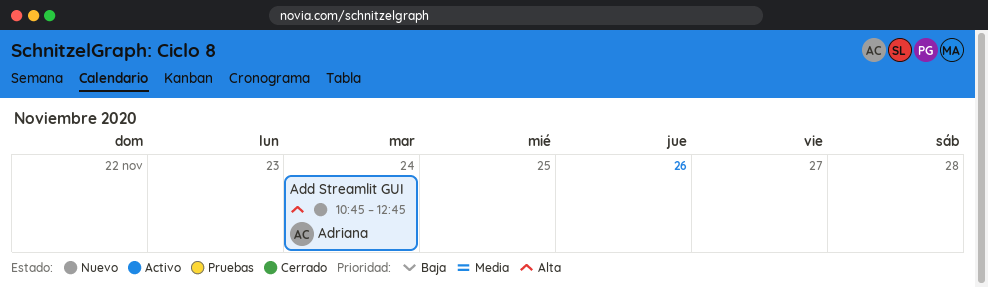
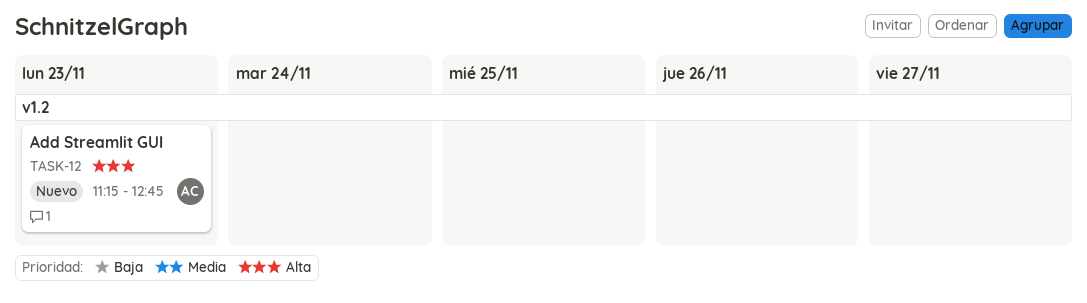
Add Streamlit GUI, day: Nov 24 -> Nov 23
Add Streamlit GUI, begins: 10:45 -> 11:15

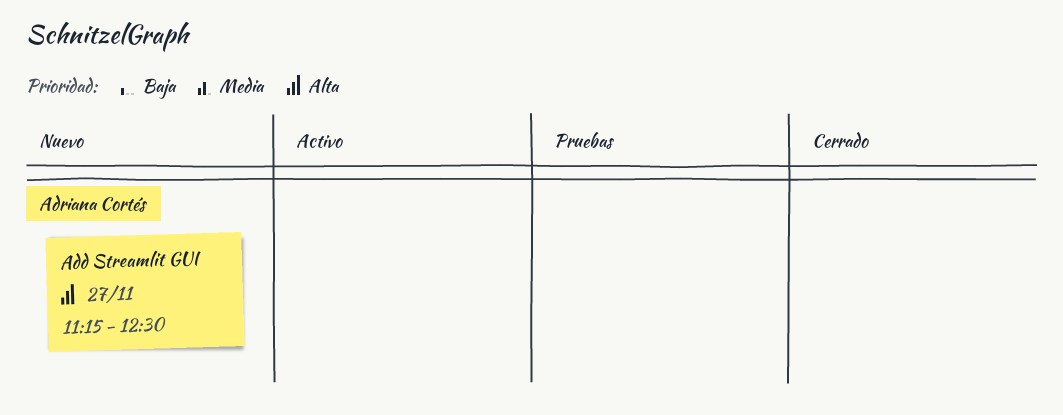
Add Streamlit GUI, day: Nov 23 -> Nov 27
Add Streamlit GUI, ends: 12:45 -> 12:30

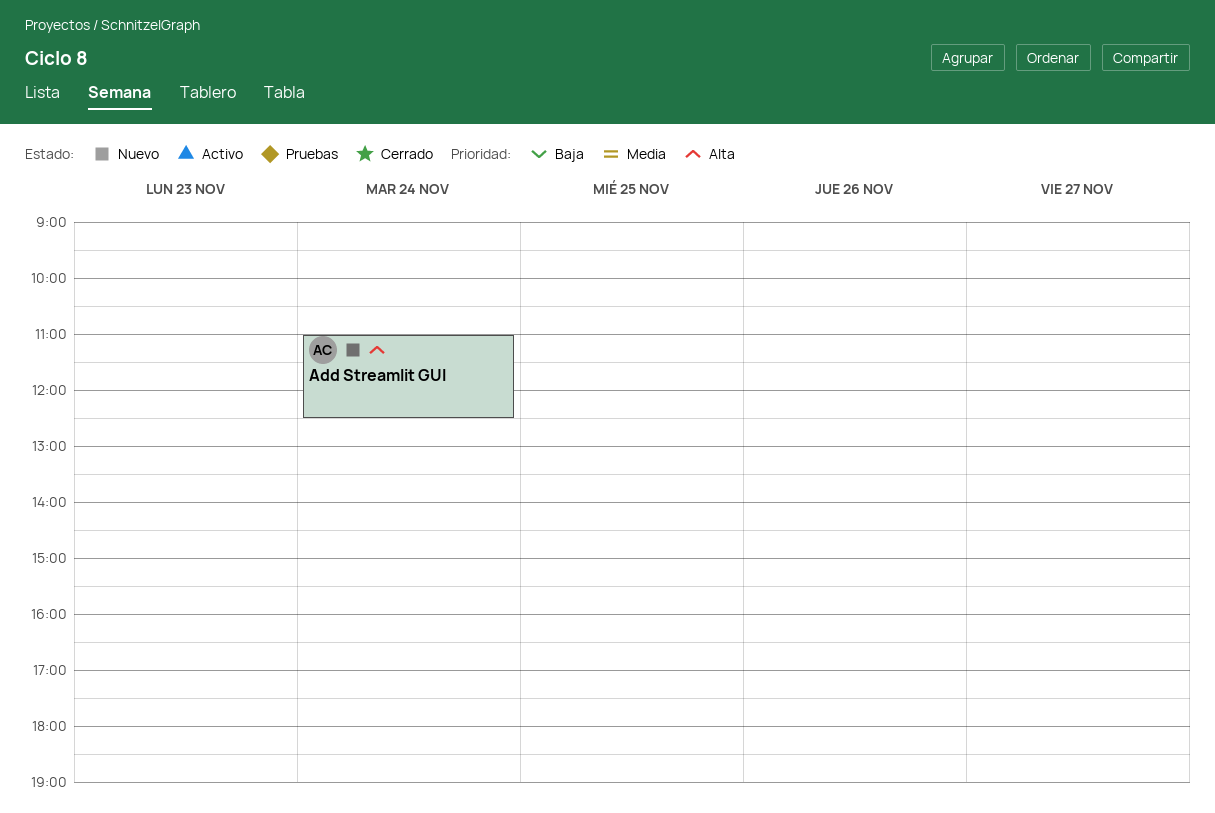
Add Streamlit GUI, day: Nov 27 -> Nov 24
Add Streamlit GUI, begins: 11:15 -> 11:00

